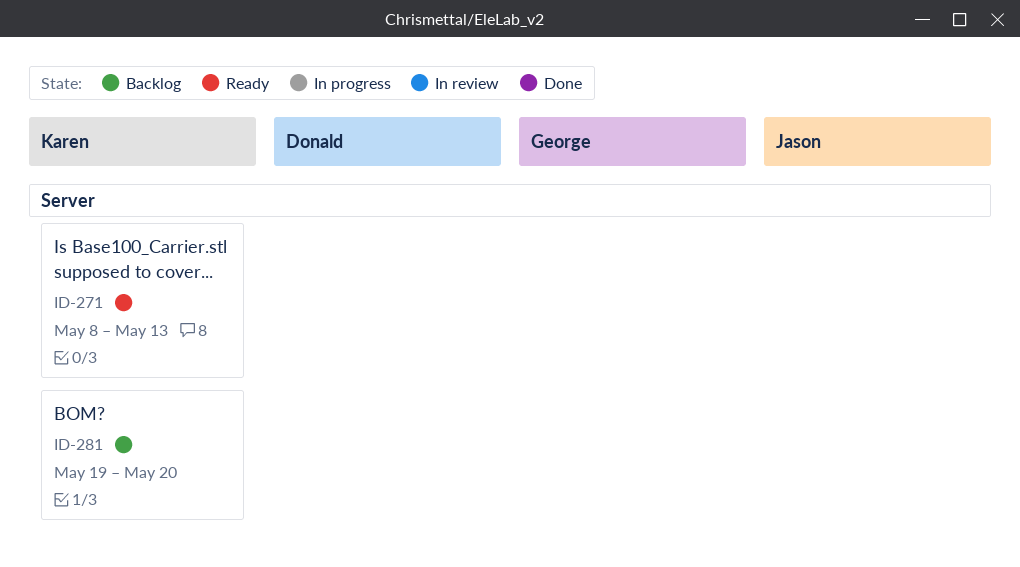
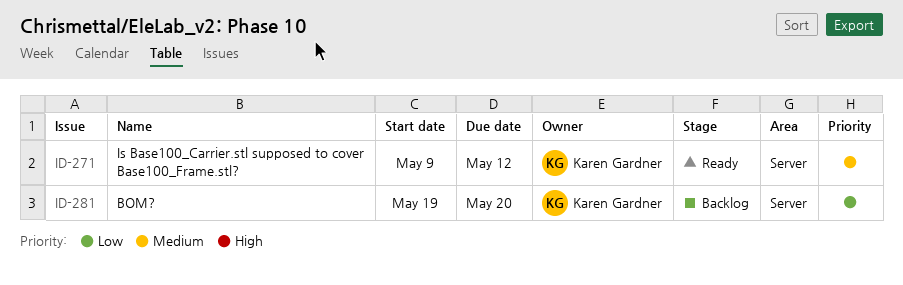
ID-271, start: May 8 -> May 9
ID-271, due: May 13 -> May 12

